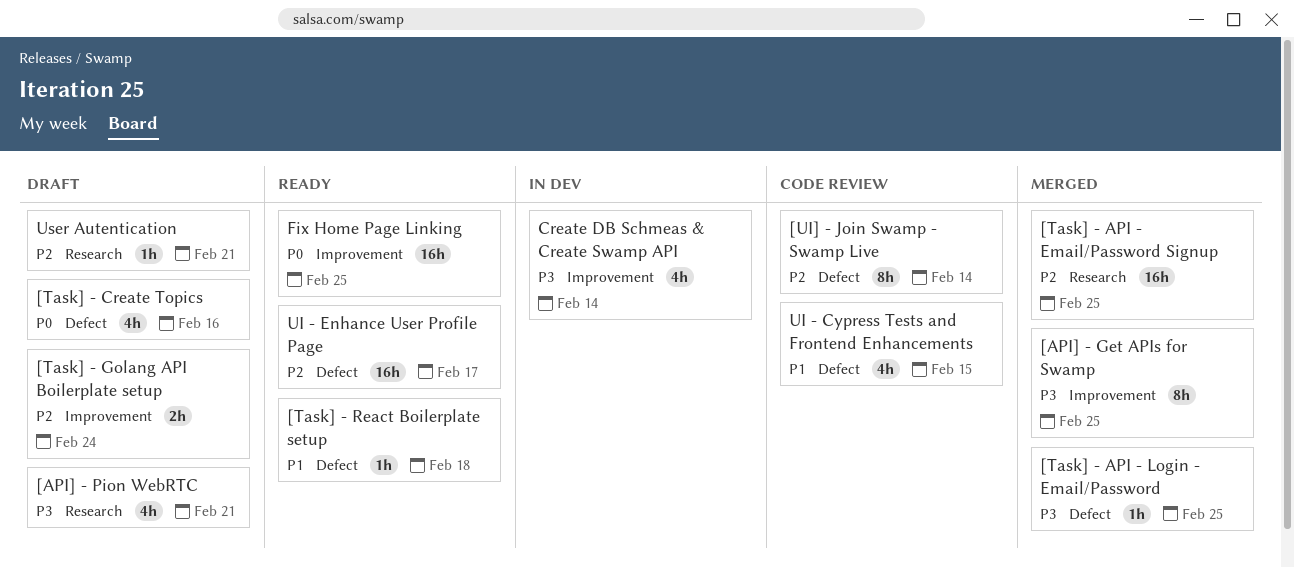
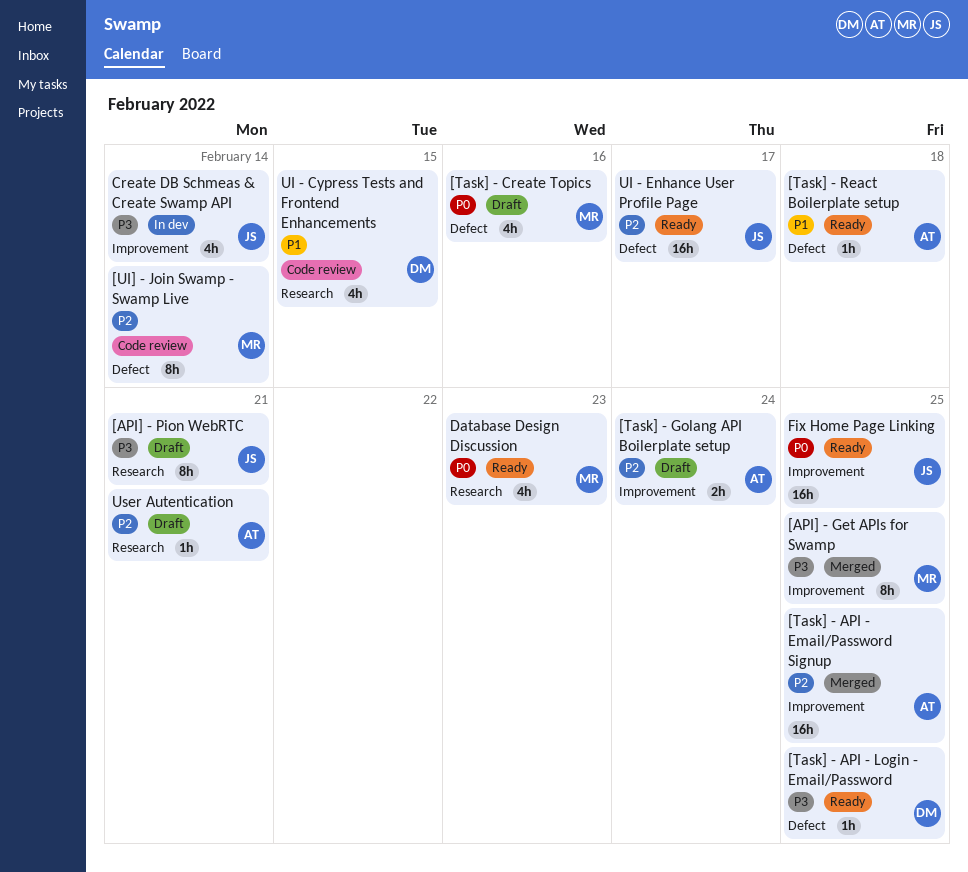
[API] - Pion WebRTC, estimate: 4h -> 8h
[Task] - API - Email/Password Signup, label: Research -> Improvement
[Task] - API - Login - Email/Password, status: Merged -> Ready
Database Design Discussion: none -> present
UI - Cypress Tests and Frontend Enhancements, label: Defect -> Research

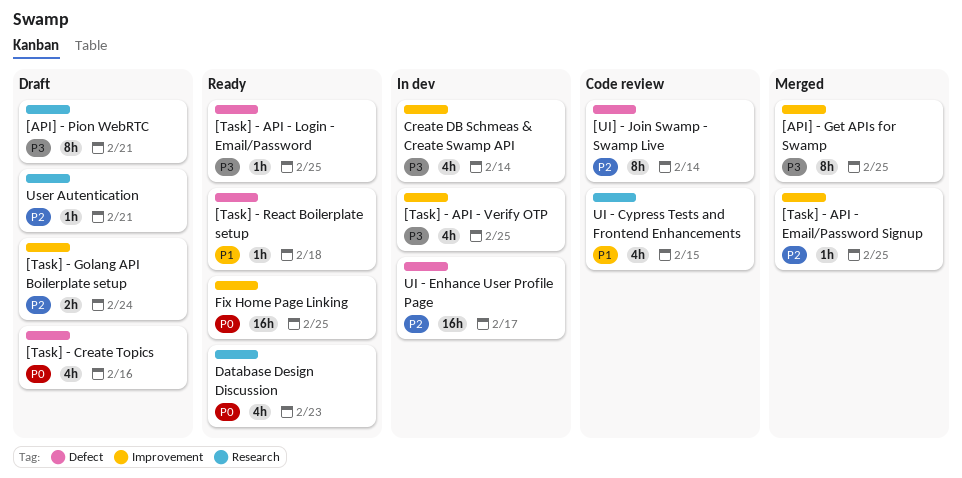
[Task] - API - Email/Password Signup, estimate: 16h -> 1h
[Task] - API - Verify OTP: none -> present
UI - Enhance User Profile Page, status: Ready -> In dev

